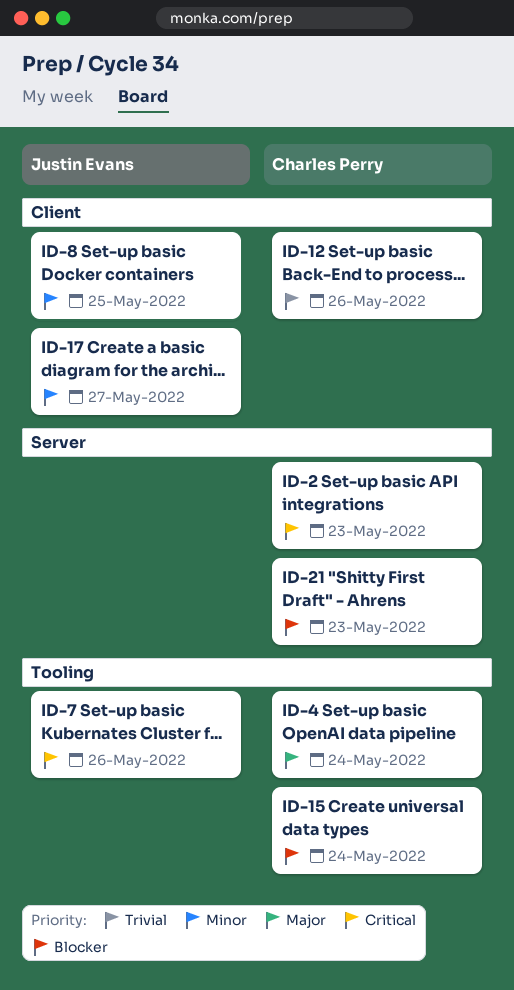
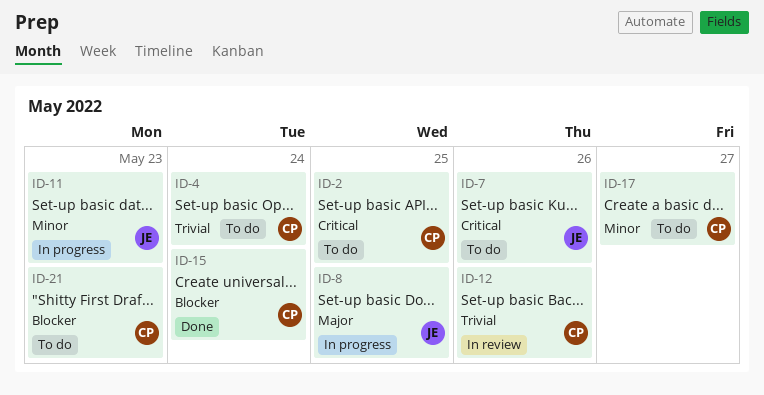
ID-2, day: May 23 -> May 25
ID-4, priority: Major -> Trivial
ID-8, priority: Minor -> Major
ID-11: none -> present
ID-17, owner: Justin Evans -> Charles Perry

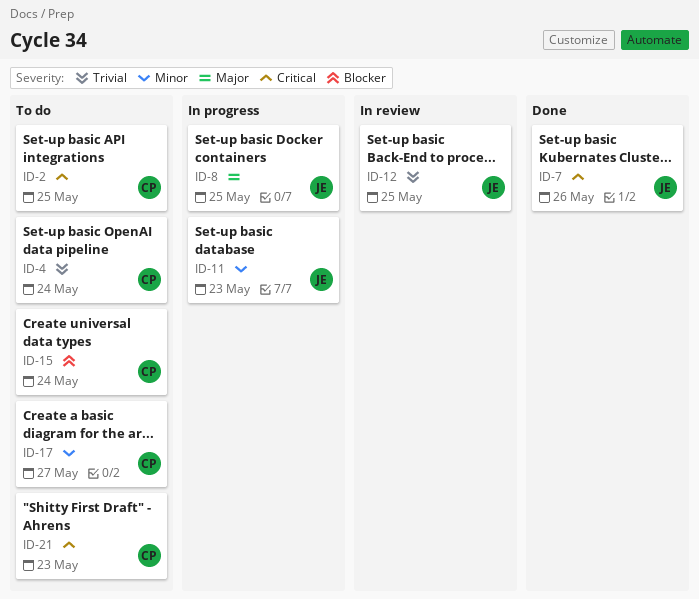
ID-7, status: To do -> Done
ID-12, owner: CP -> JE
ID-12, day: May 26 -> May 25
ID-15, status: Done -> To do
ID-21, priority: Blocker -> Critical

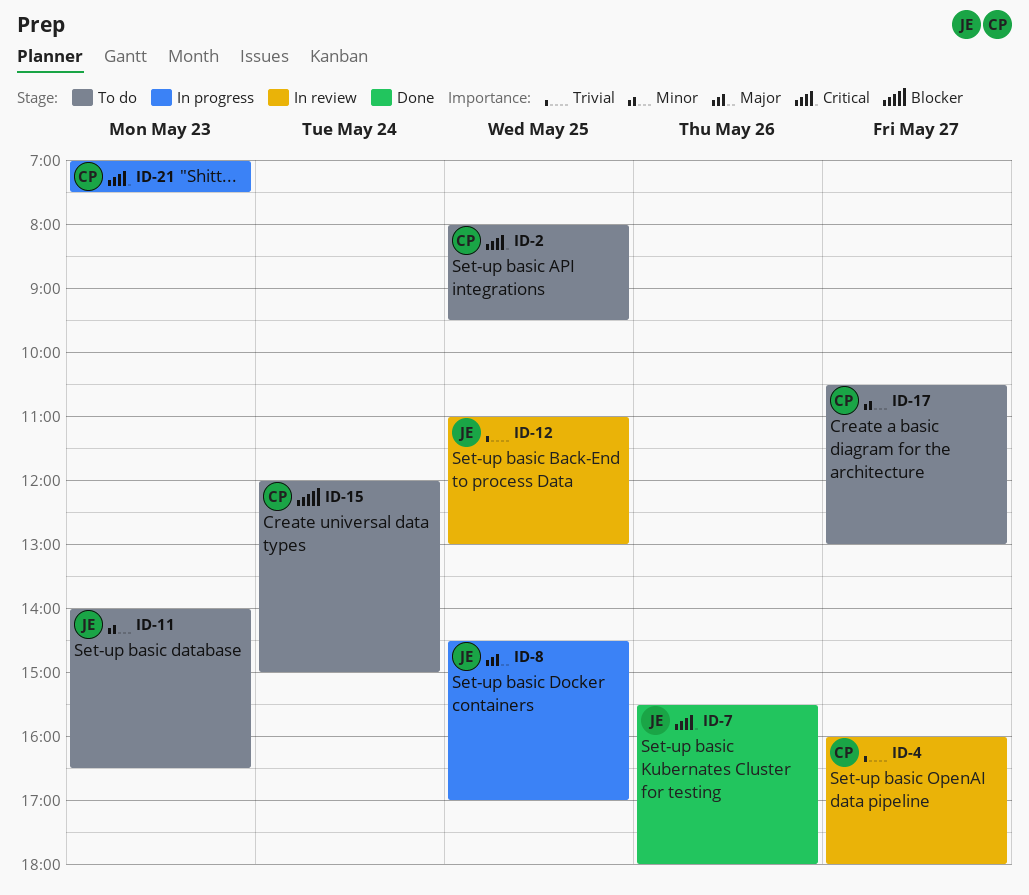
ID-4, status: To do -> In review
ID-4, day: May 24 -> May 27
ID-11, status: In progress -> To do
ID-21, status: To do -> In progress

